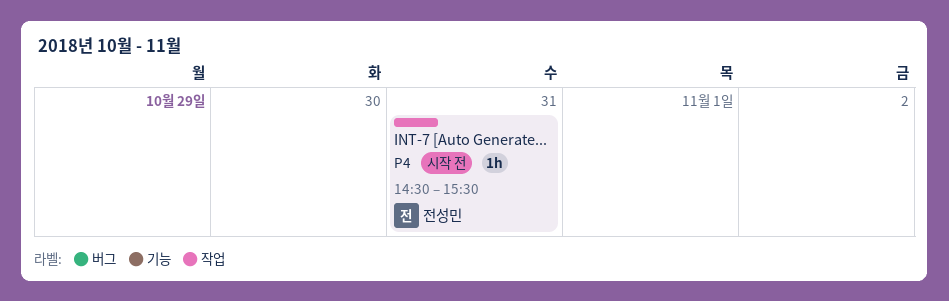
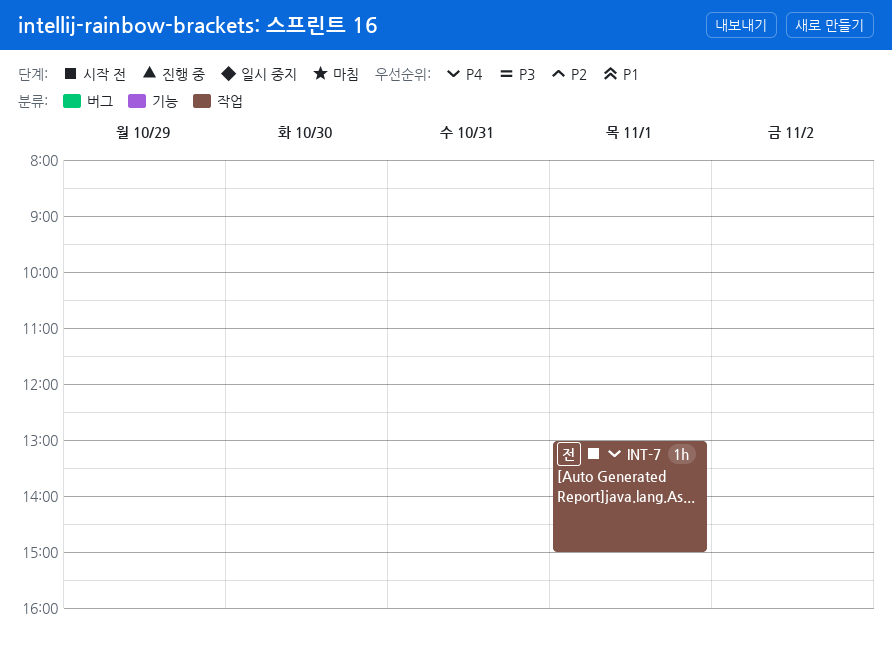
INT-7, day: Oct 31 -> Nov 1
INT-7, begins: 14:30 -> 13:00
INT-7, ends: 15:30 -> 15:00

